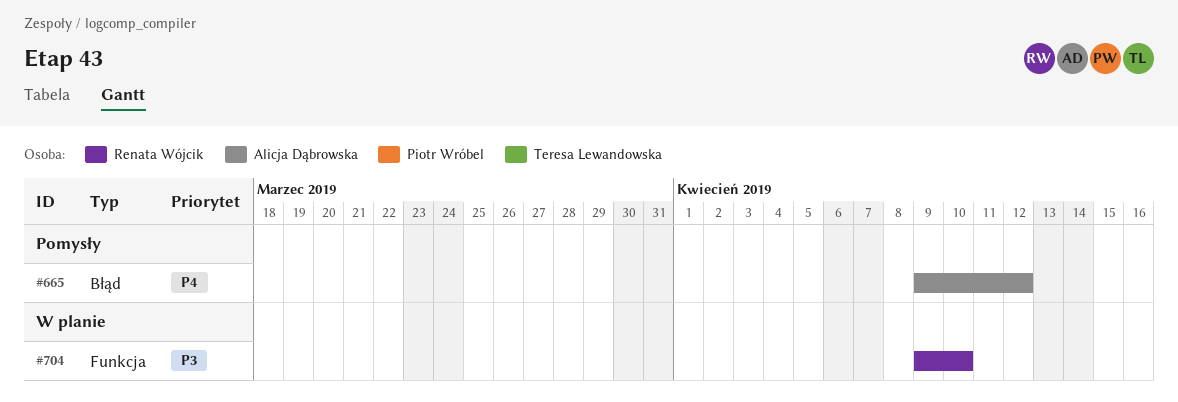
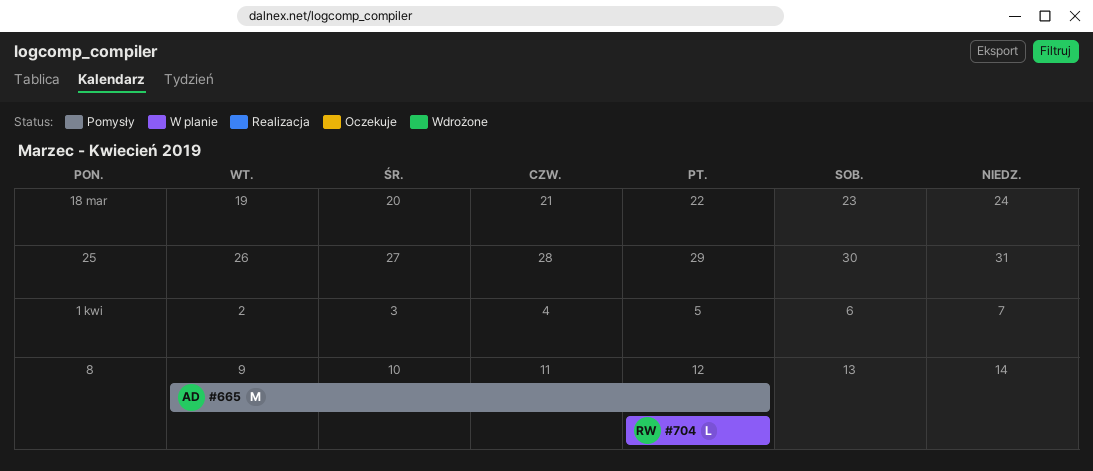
#704, start: Apr 9 -> Apr 12
#704, due: Apr 10 -> Apr 12

